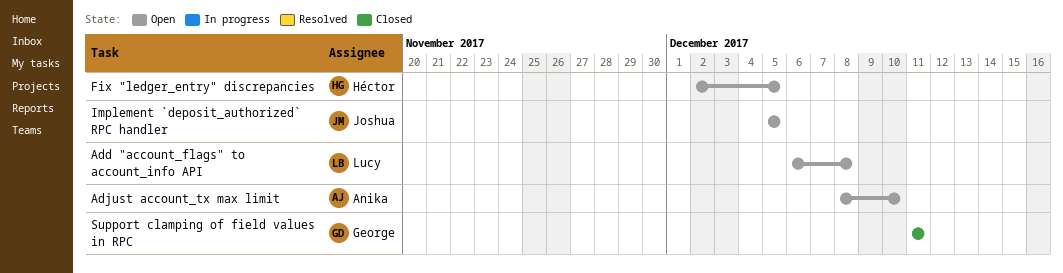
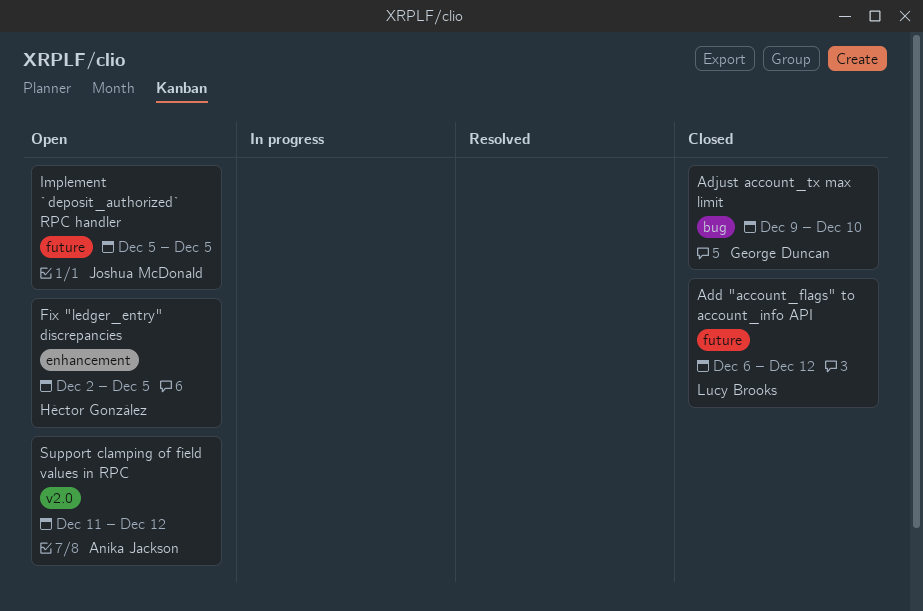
Add "account_flags" to account_info API, status: Open -> Closed
Add "account_flags" to account_info API, due: Dec 8 -> Dec 12
Adjust account_tx max limit, status: Open -> Closed
Adjust account_tx max limit, owner: Anika Jackson -> George Duncan
Adjust account_tx max limit, start: Dec 8 -> Dec 9
Support clamping of field values in RPC, status: Closed -> Open
Support clamping of field values in RPC, owner: George Duncan -> Anika Jackson
Support clamping of field values in RPC, due: Dec 11 -> Dec 12

